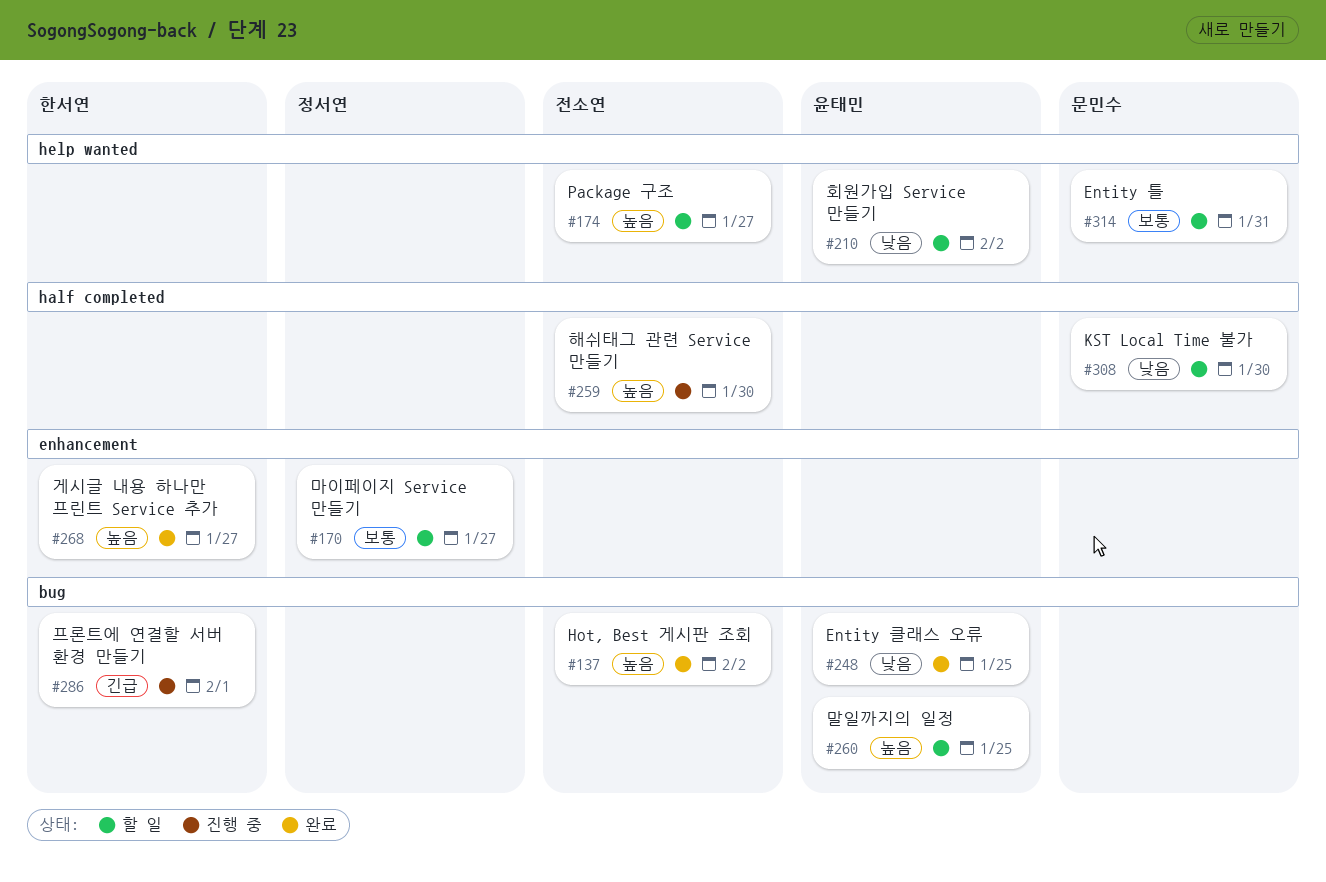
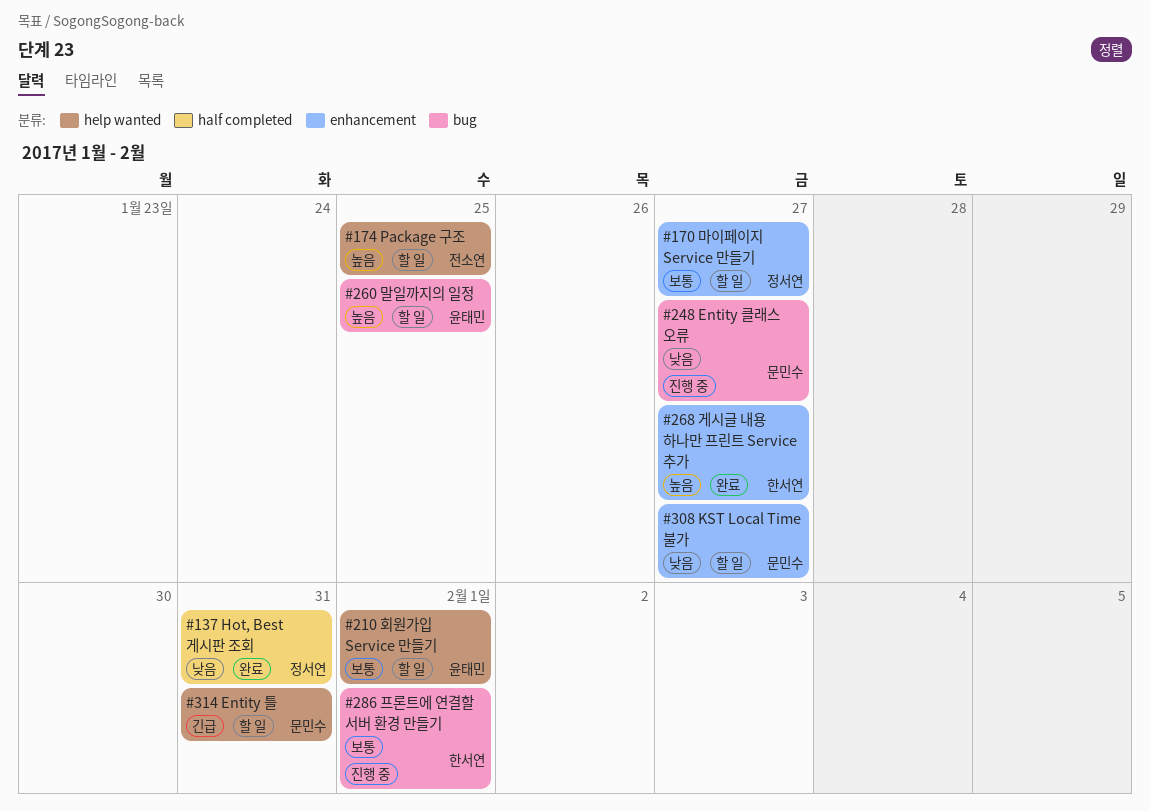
#137, owner: 전소연 -> 정서연
#137, priority: 높음 -> 낮음
#137, label: bug -> half completed
#137, due: Feb 2 -> Jan 31
#174, due: Jan 27 -> Jan 25
#210, priority: 낮음 -> 보통
#210, due: Feb 2 -> Feb 1
#248, status: 완료 -> 진행 중
#248, owner: 윤태민 -> 문민수
#248, due: Jan 25 -> Jan 27
#259: present -> none
#286, priority: 긴급 -> 보통
#308, label: half completed -> enhancement
#308, due: Jan 30 -> Jan 27
#314, priority: 보통 -> 긴급

